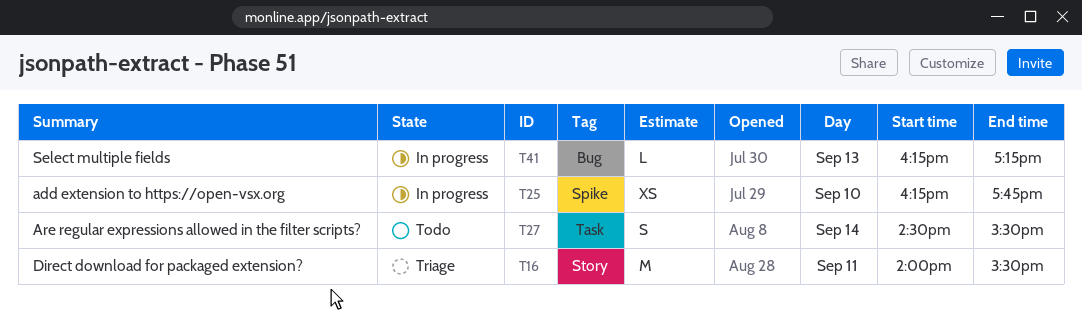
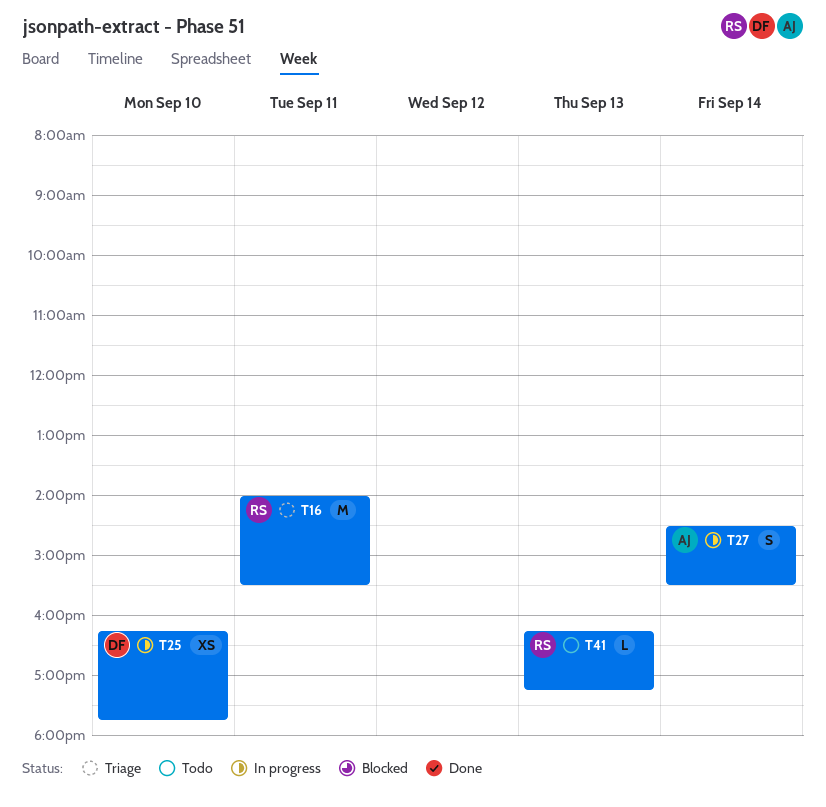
T27, status: Todo -> In progress
T41, status: In progress -> Todo

